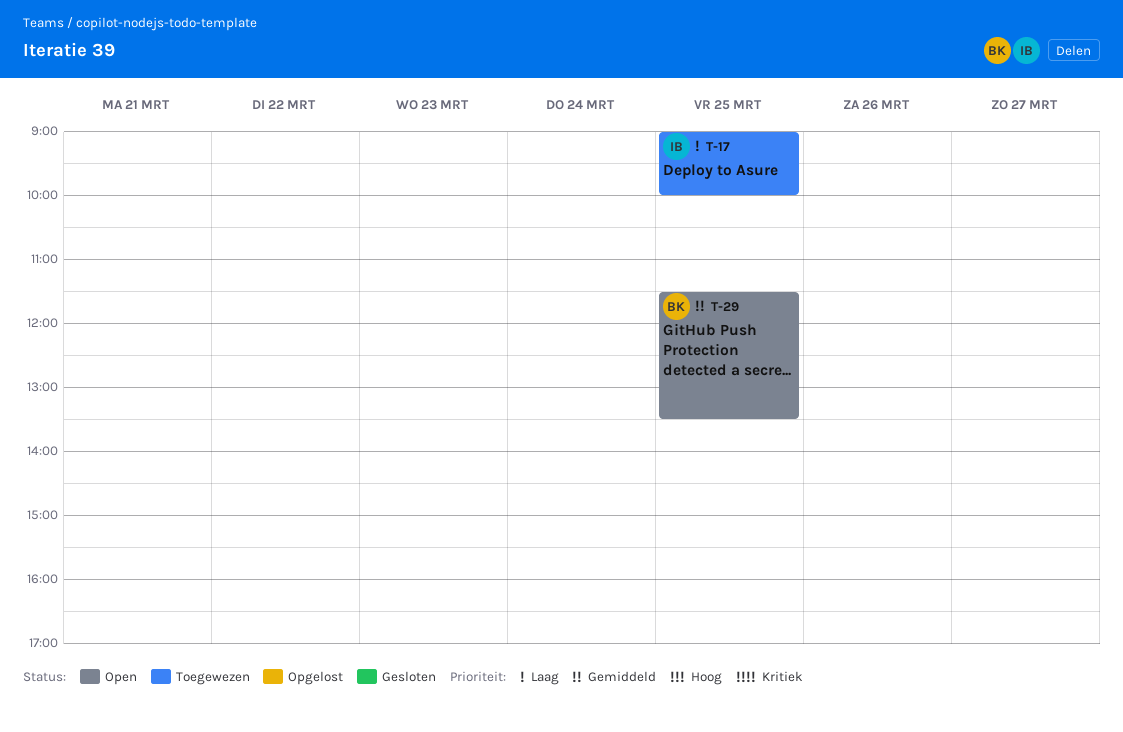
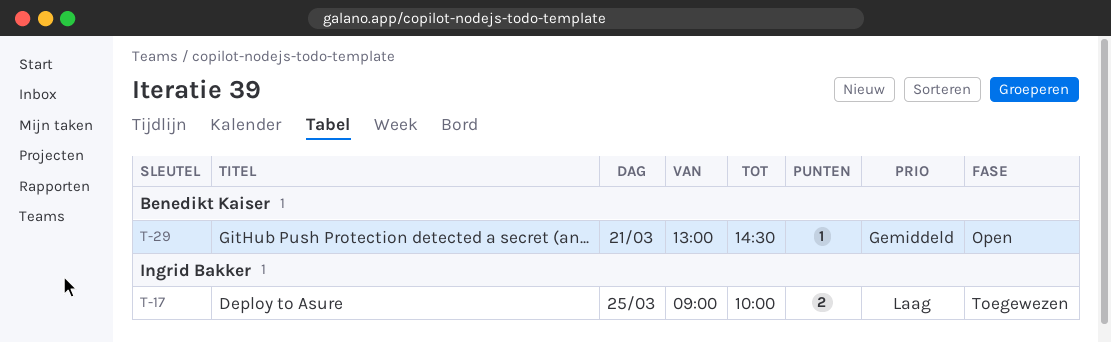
T-29, day: Mar 25 -> Mar 21
T-29, begins: 11:30 -> 13:00
T-29, ends: 13:30 -> 14:30

